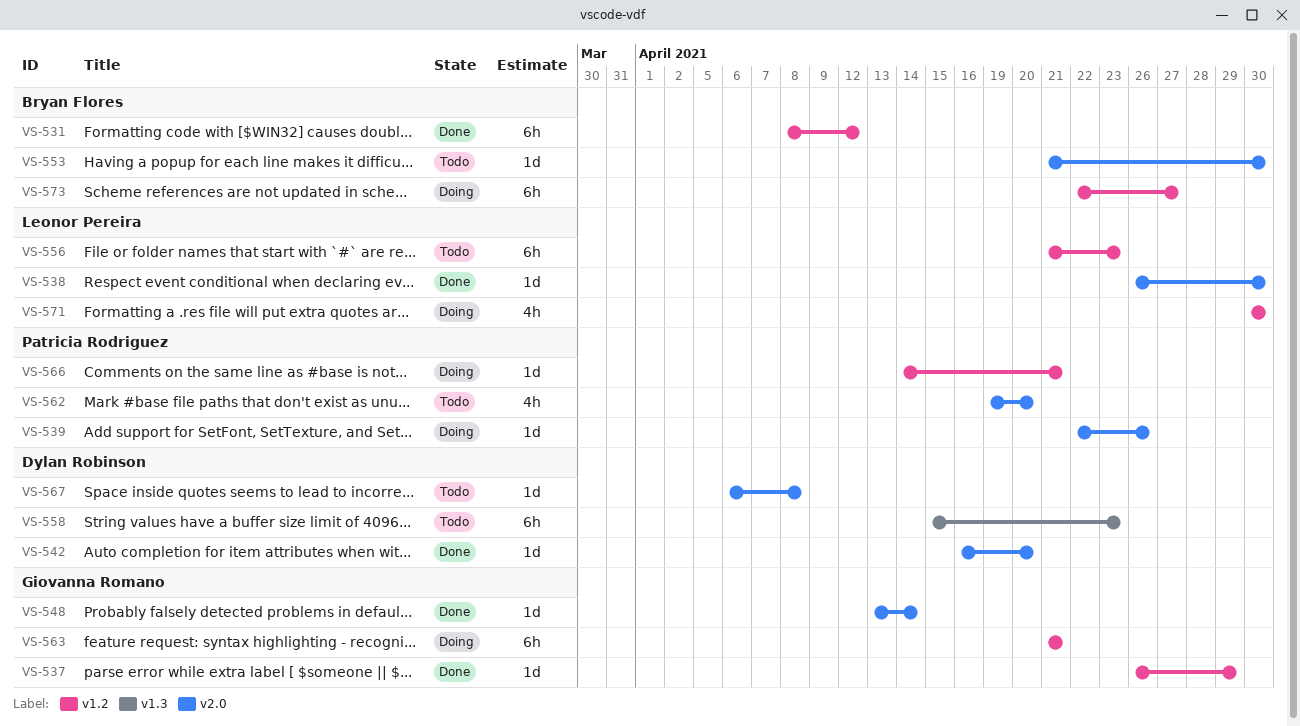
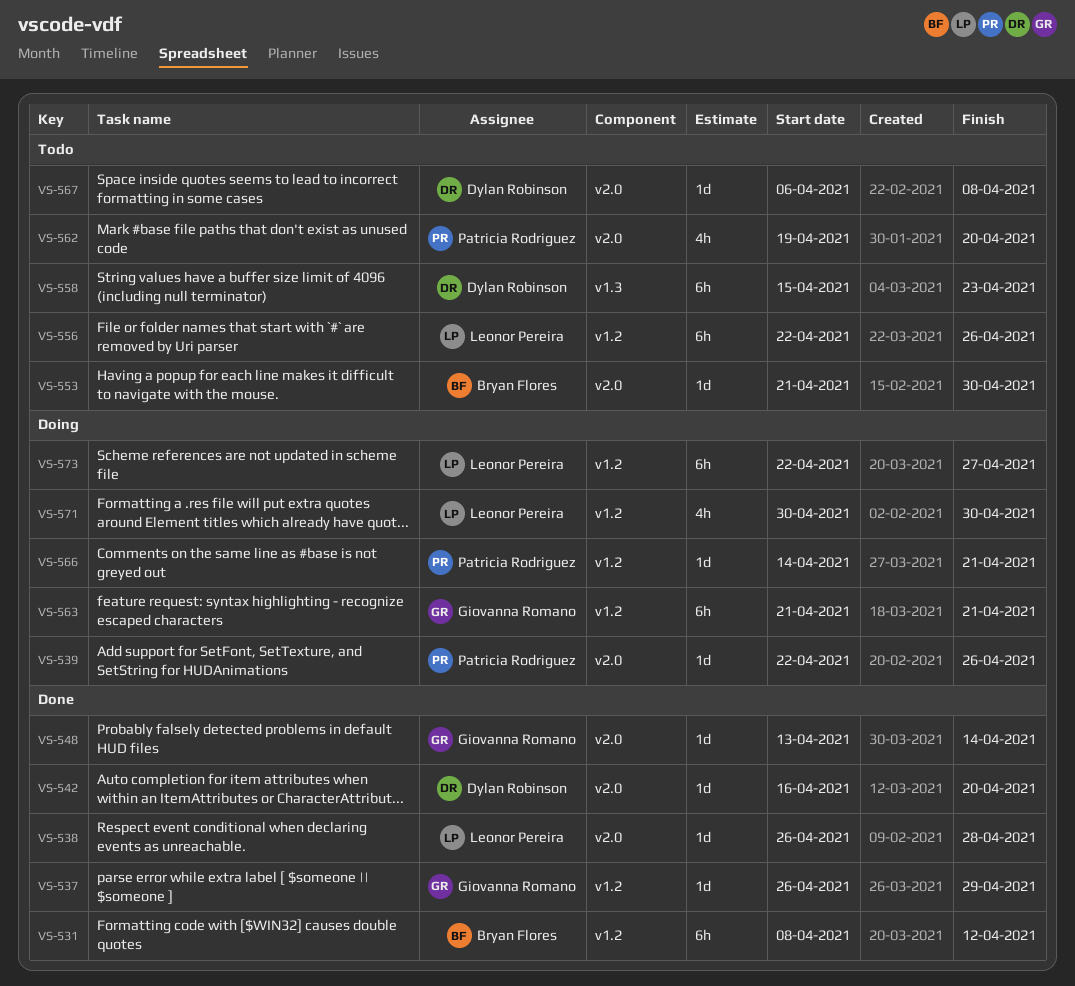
VS-538, due: Apr 30 -> Apr 28
VS-556, start: Apr 21 -> Apr 22
VS-556, due: Apr 23 -> Apr 26
VS-573, owner: Bryan Flores -> Leonor Pereira

